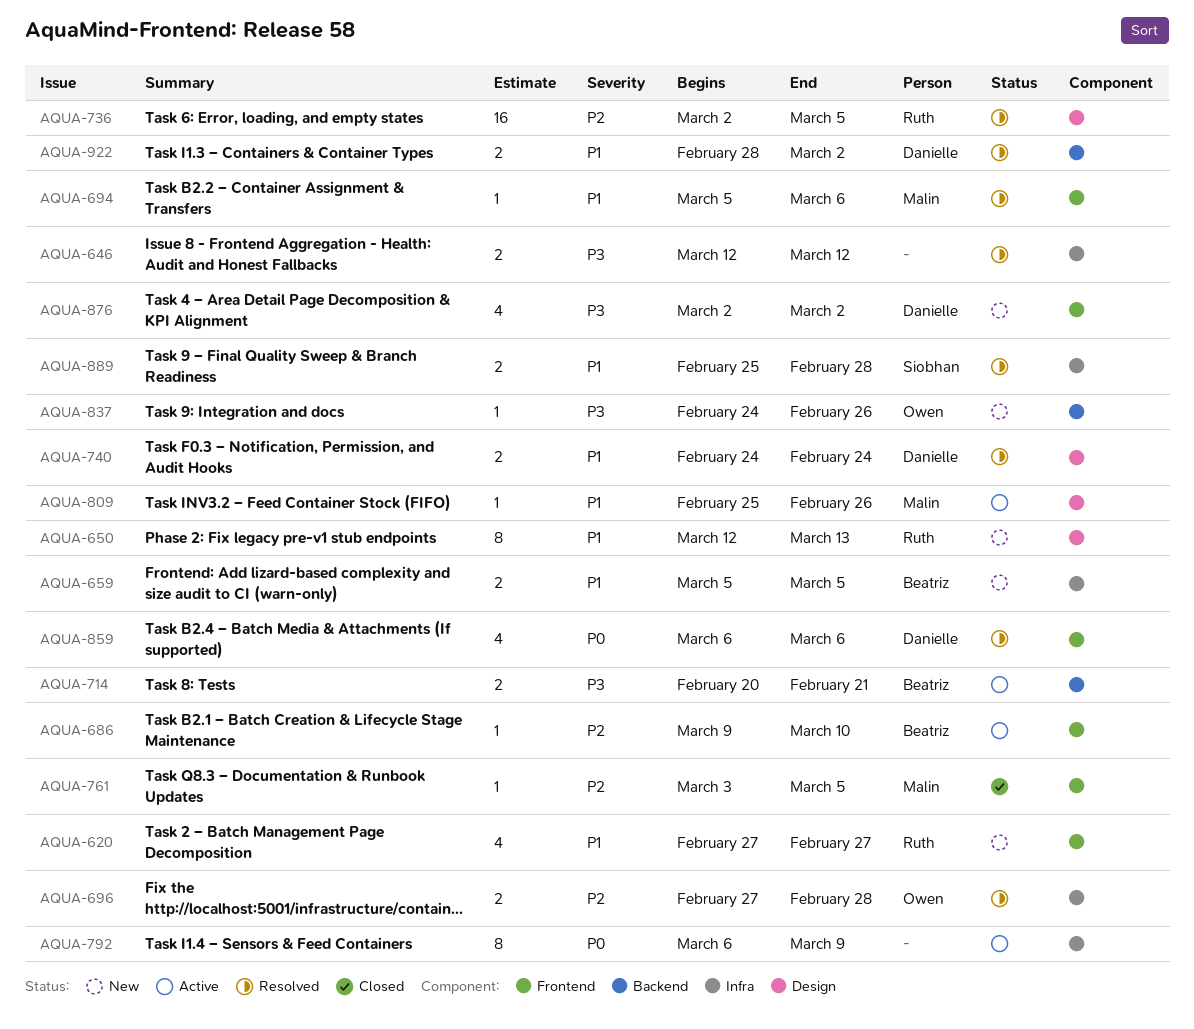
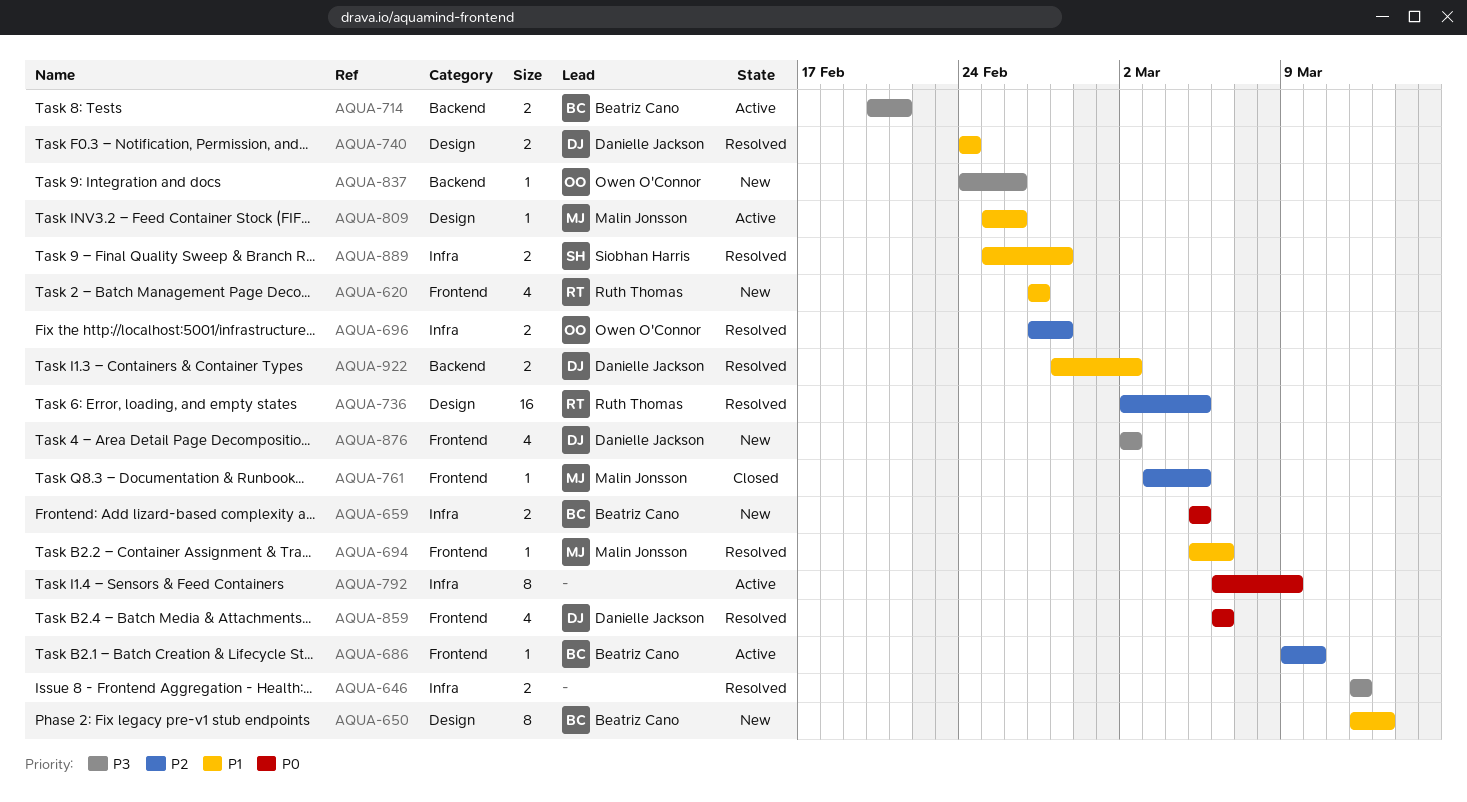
AQUA-650, owner: Ruth Thomas -> Beatriz Cano
AQUA-659, priority: P1 -> P0

